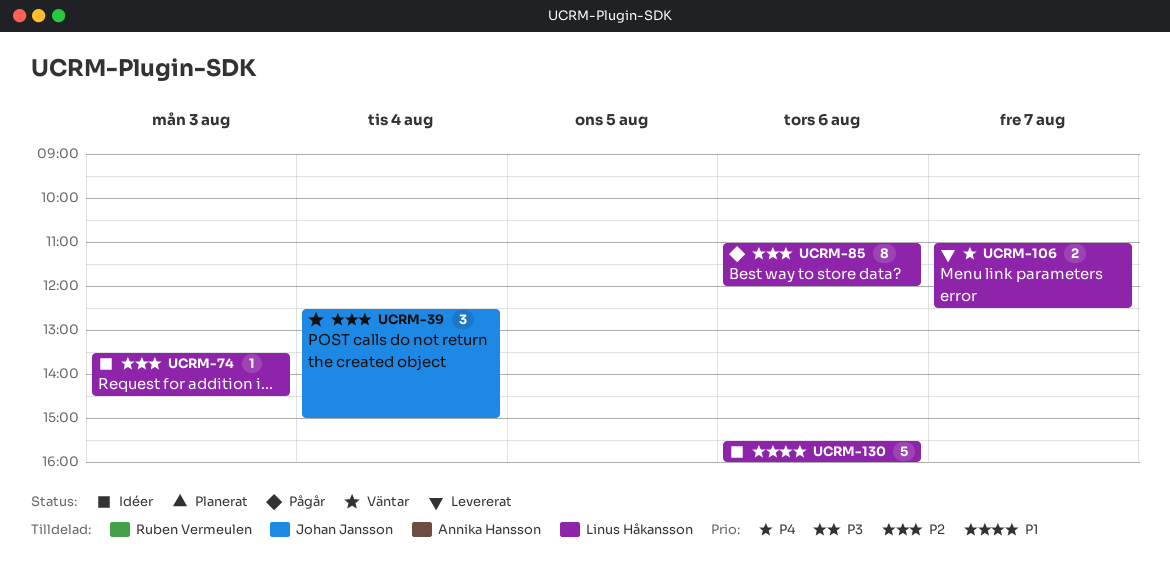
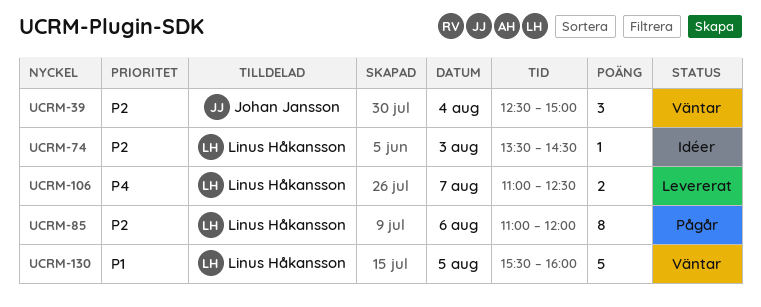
UCRM-130, status: Idéer -> Väntar
UCRM-130, day: Aug 6 -> Aug 5

